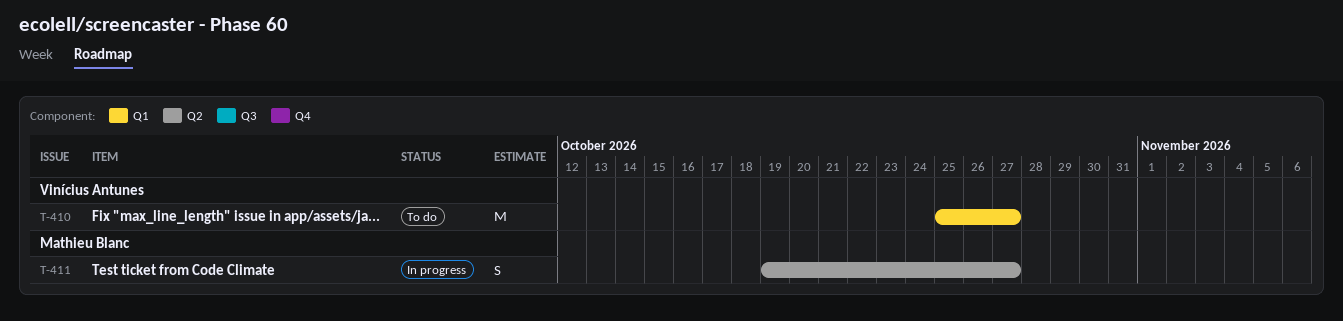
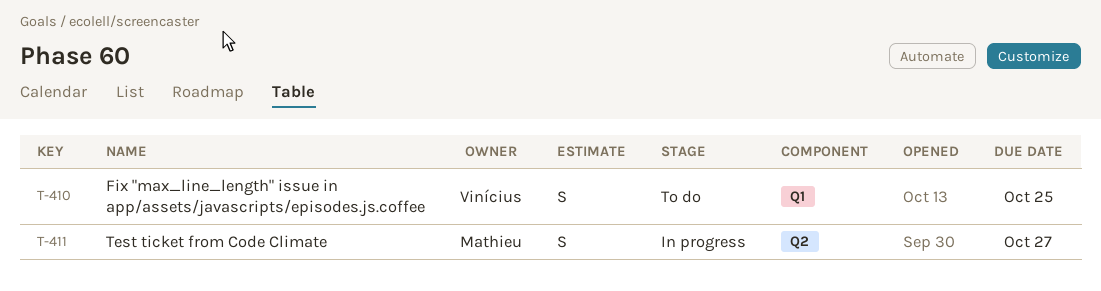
T-410, estimate: M -> S
T-410, due: Oct 27 -> Oct 25

